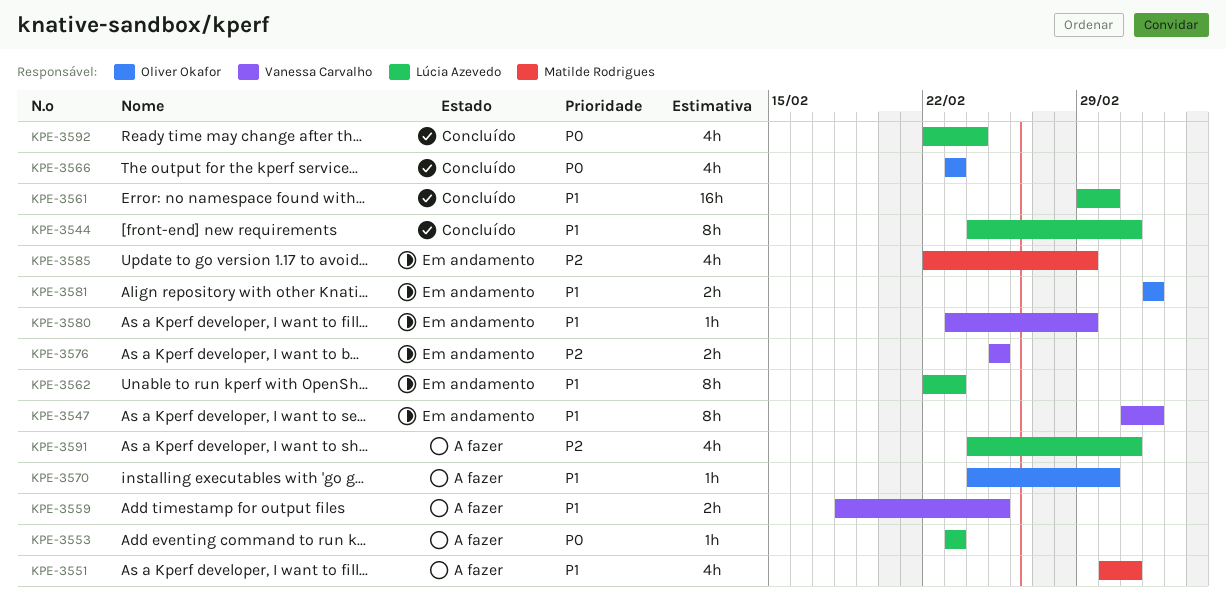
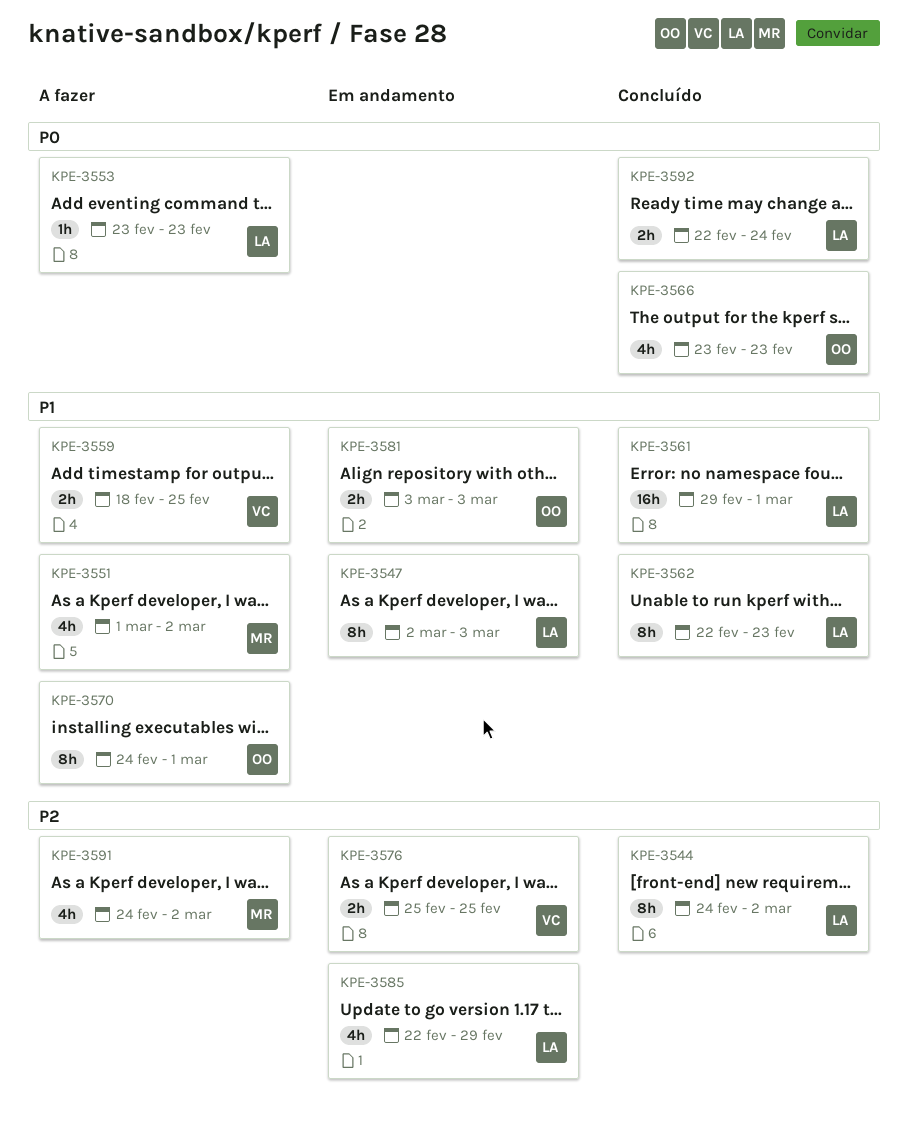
KPE-3544, priority: P1 -> P2
KPE-3547, owner: Vanessa Carvalho -> Lúcia Azevedo
KPE-3562, status: Em andamento -> Concluído
KPE-3570, estimate: 1h -> 8h
KPE-3580: present -> none
KPE-3585, owner: Matilde Rodrigues -> Lúcia Azevedo
KPE-3591, owner: Lúcia Azevedo -> Matilde Rodrigues
KPE-3592, estimate: 4h -> 2h

